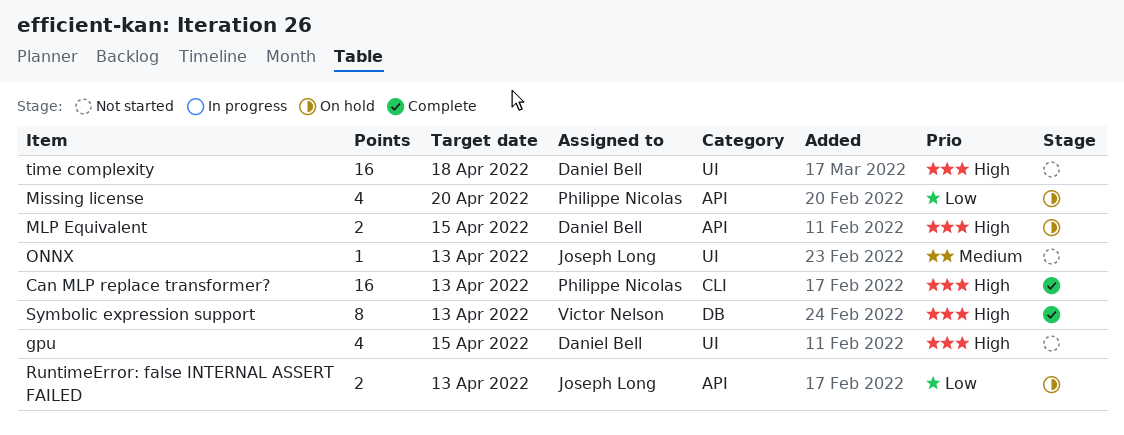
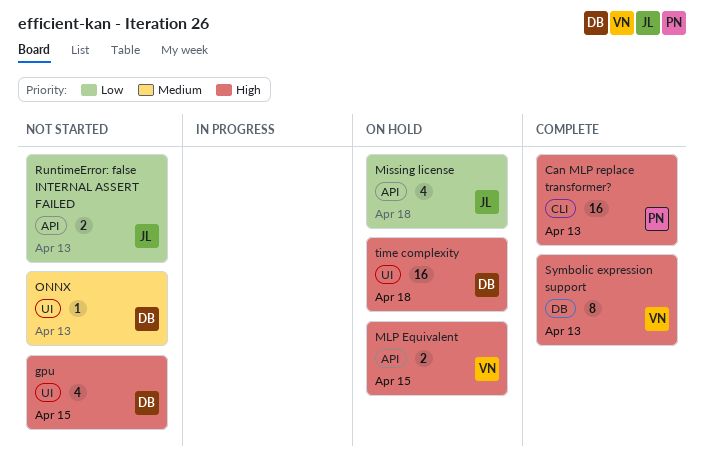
Missing license, owner: Philippe Nicolas -> Joseph Long
Missing license, due: Apr 20 -> Apr 18
MLP Equivalent, owner: Daniel Bell -> Victor Nelson
ONNX, owner: Joseph Long -> Daniel Bell
RuntimeError: false INTERNAL ASSERT FAILED, status: On hold -> Not started
time complexity, status: Not started -> On hold

